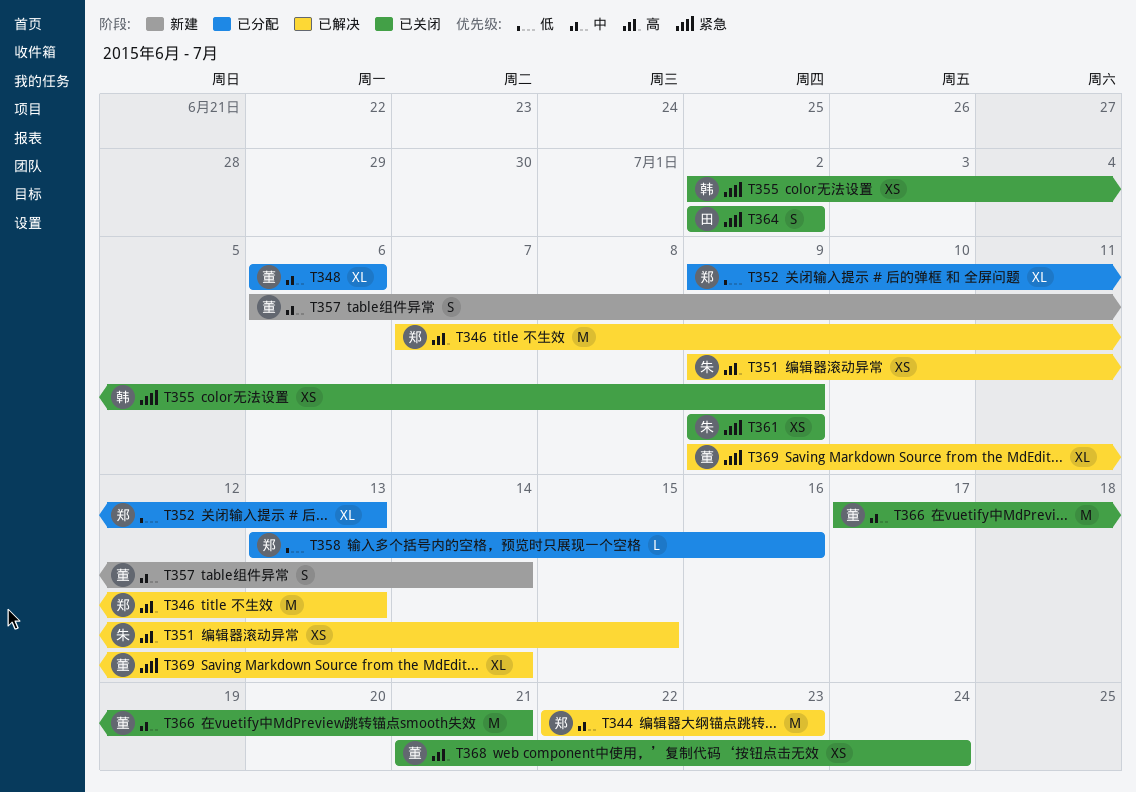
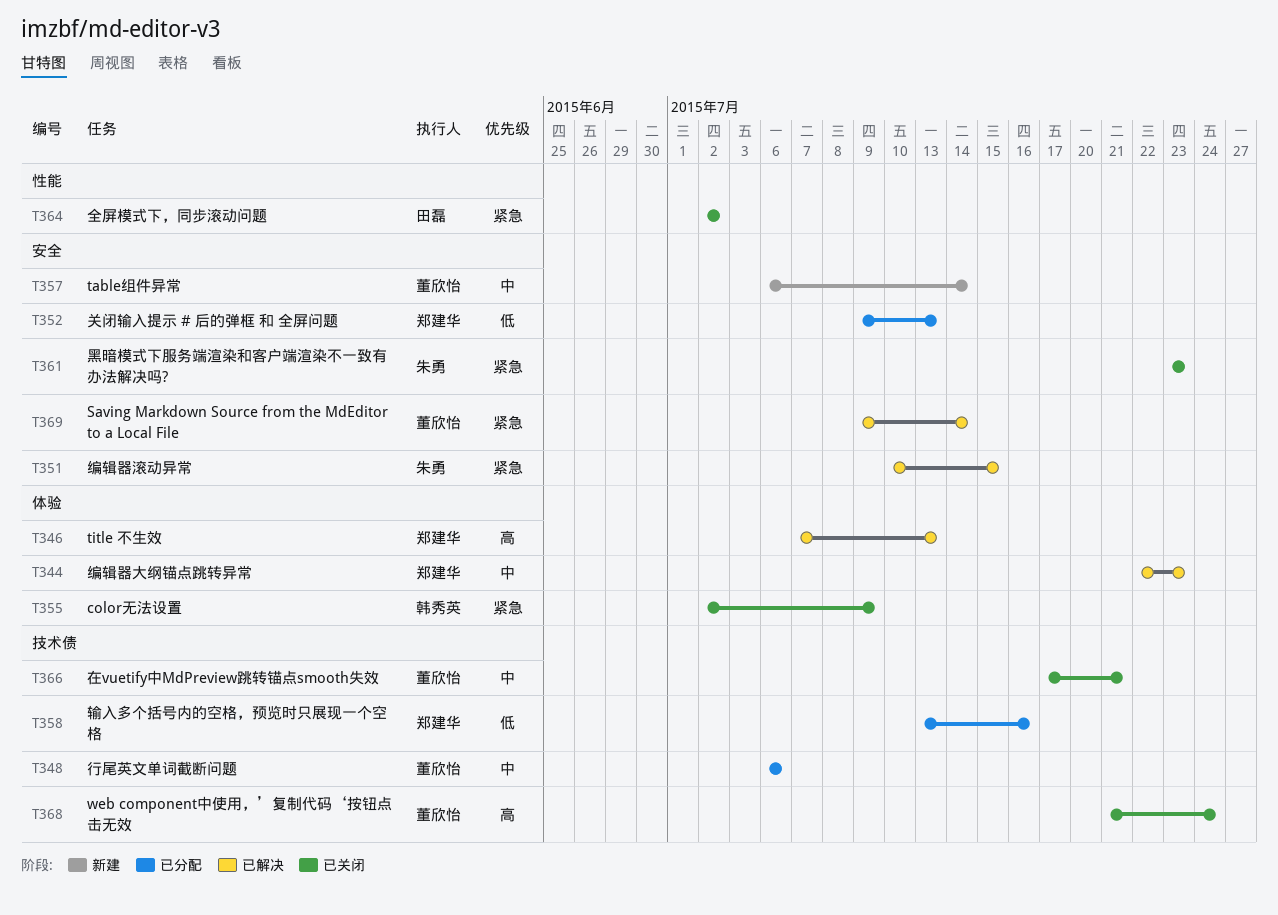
T351, priority: 高 -> 紧急
T351, start: Jul 9 -> Jul 10
T361, start: Jul 9 -> Jul 23
T361, due: Jul 9 -> Jul 23

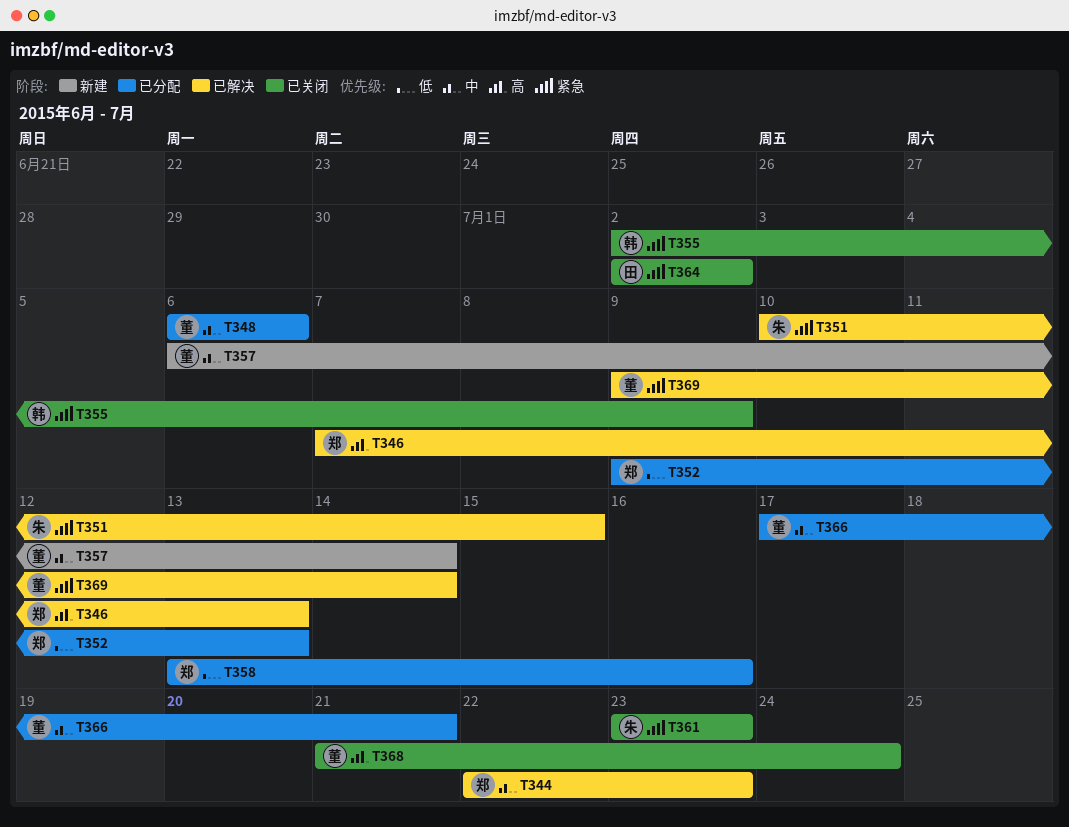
T366, status: 已关闭 -> 已分配

